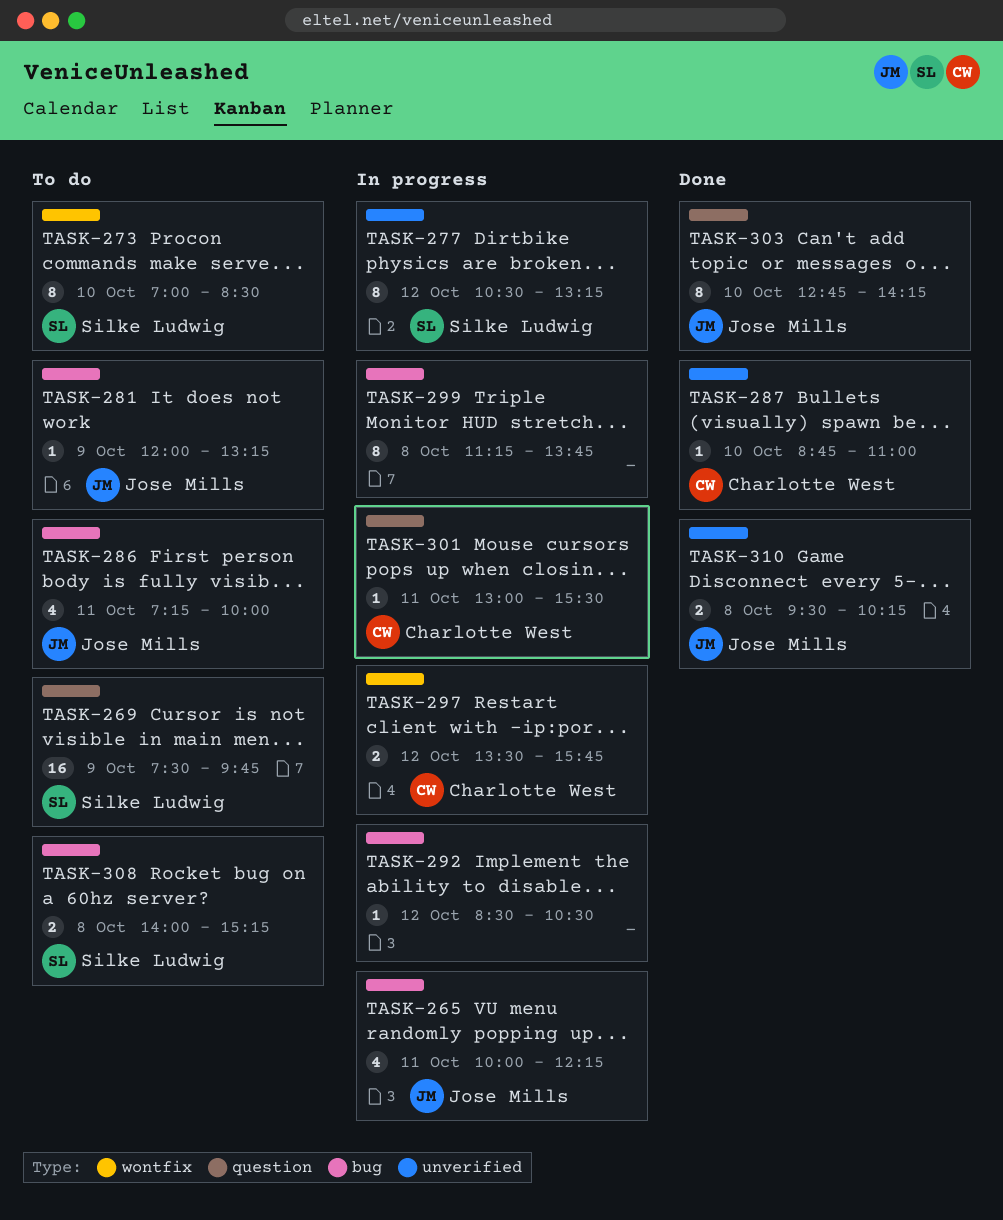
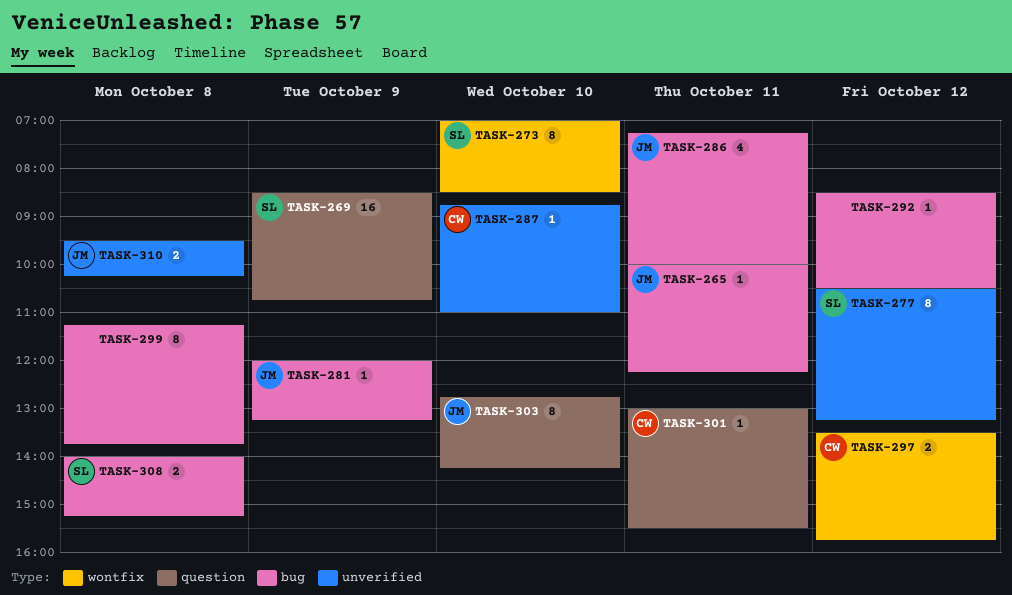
TASK-265, estimate: 4 -> 1
TASK-269, begins: 07:30 -> 08:30
TASK-269, ends: 09:45 -> 10:45

